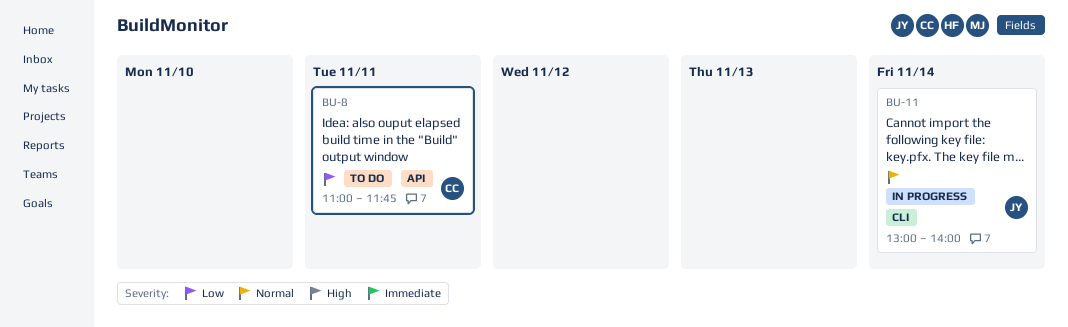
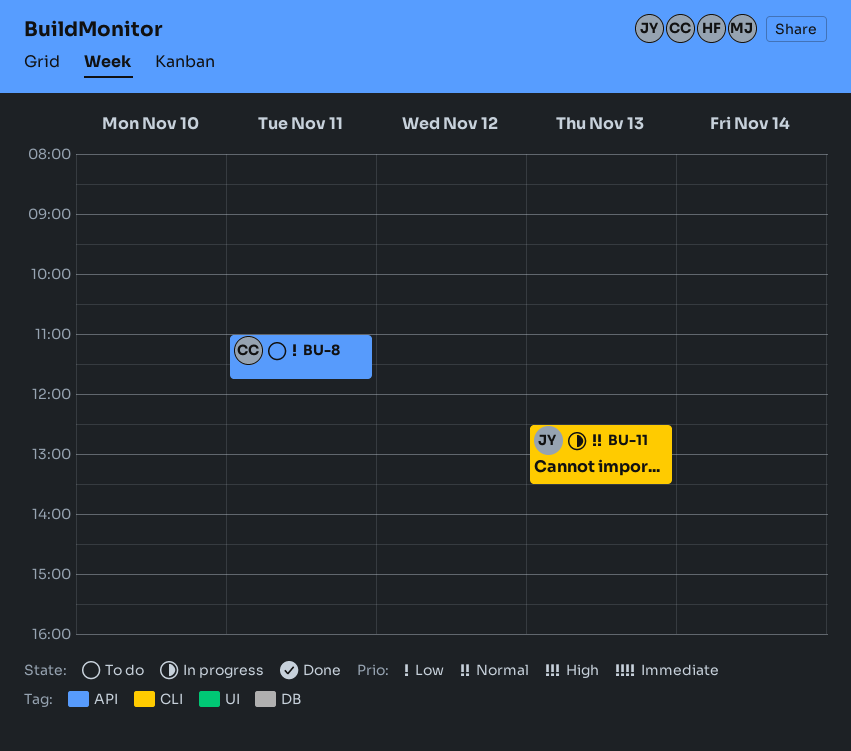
BU-11, day: Nov 14 -> Nov 13
BU-11, begins: 13:00 -> 12:30
BU-11, ends: 14:00 -> 13:30

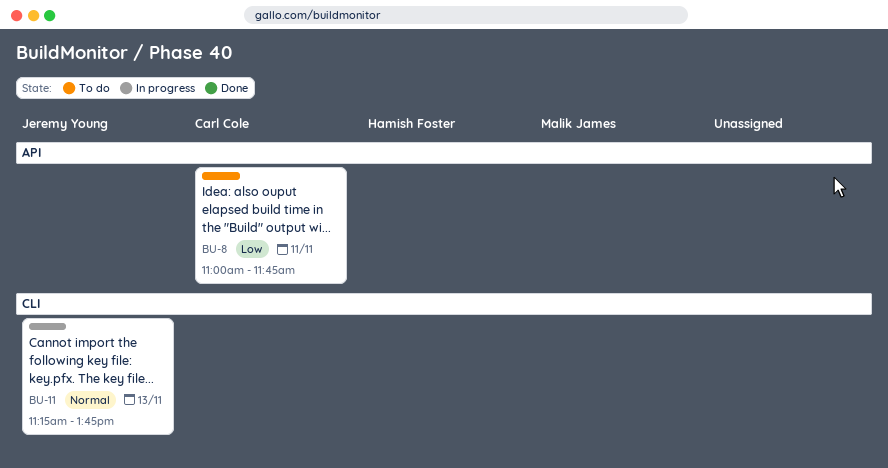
BU-11, begins: 12:30 -> 11:15
BU-11, ends: 13:30 -> 13:45

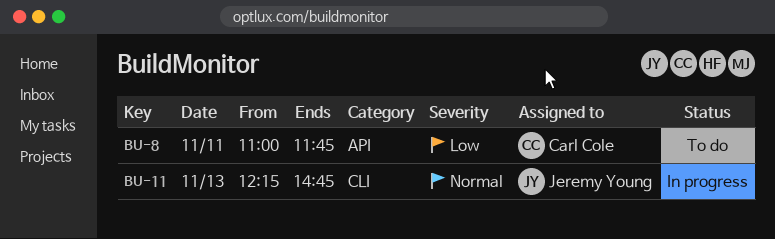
BU-11, begins: 11:15 -> 12:15
BU-11, ends: 13:45 -> 14:45

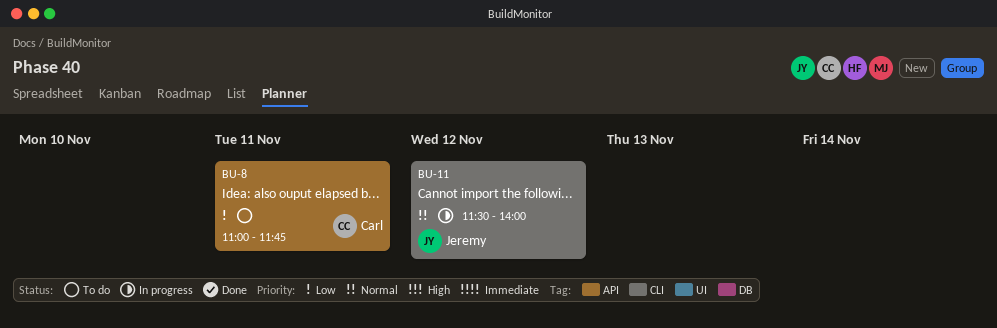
BU-11, day: Nov 13 -> Nov 12
BU-11, begins: 12:15 -> 11:30
BU-11, ends: 14:45 -> 14:00

